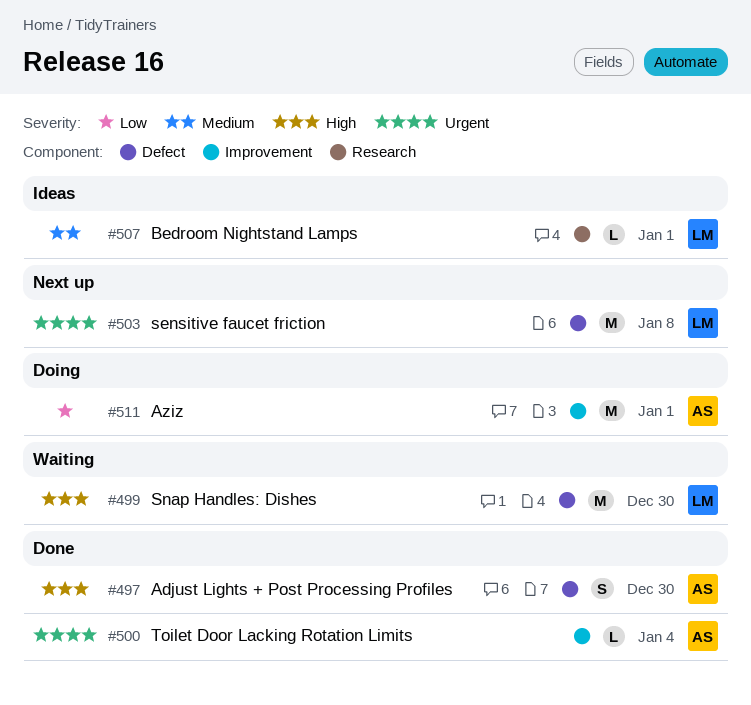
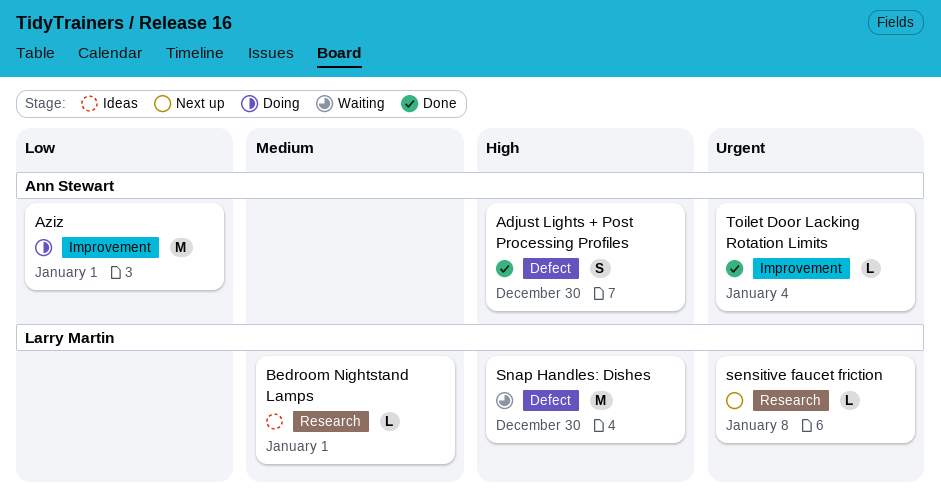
sensitive faucet friction, label: Defect -> Research
sensitive faucet friction, estimate: M -> L

